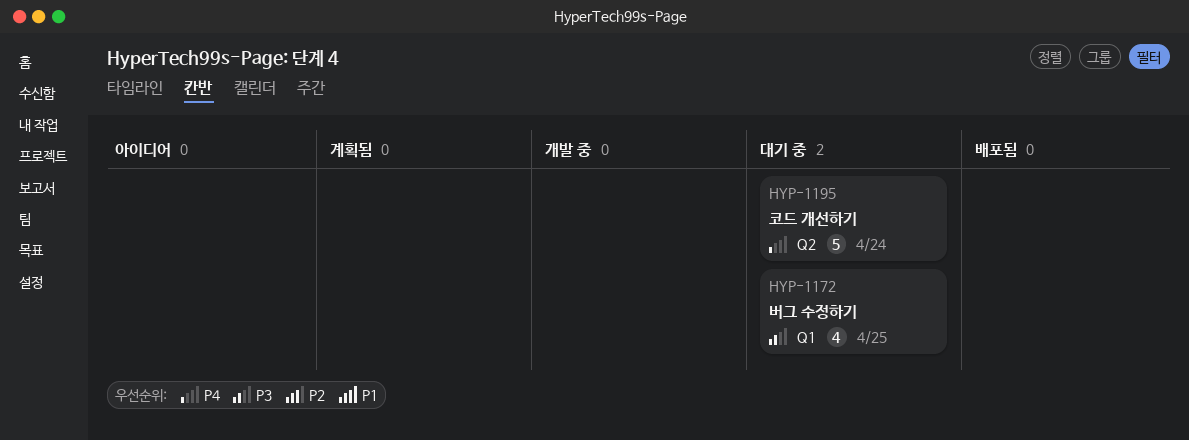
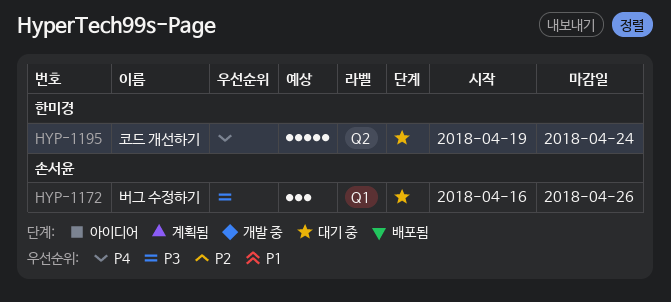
HYP-1172, estimate: 4 -> 3
HYP-1172, due: Apr 25 -> Apr 26

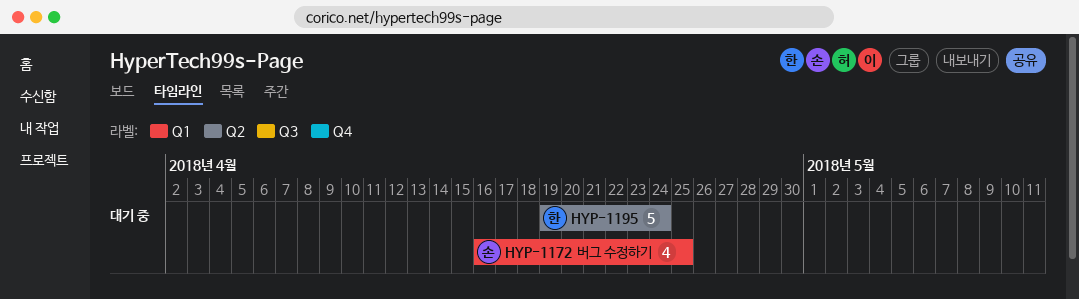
HYP-1172, estimate: 3 -> 4
HYP-1172, due: Apr 26 -> Apr 25

